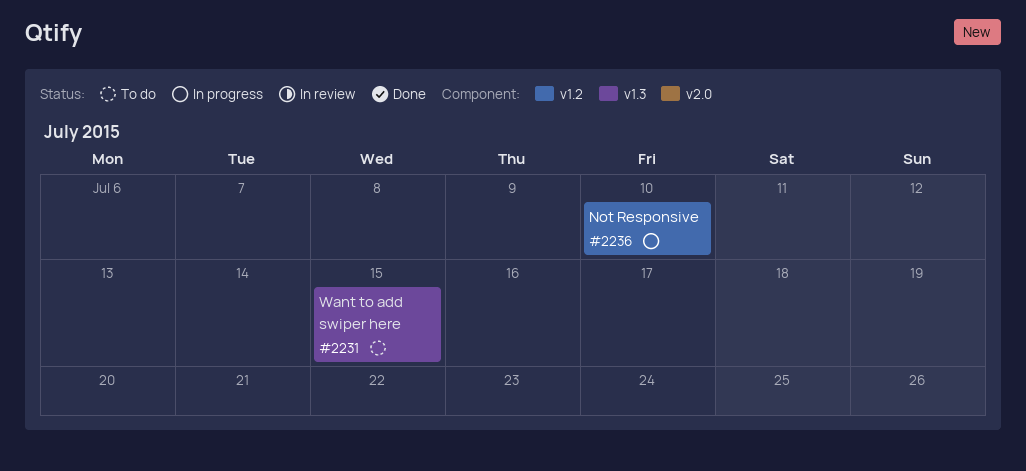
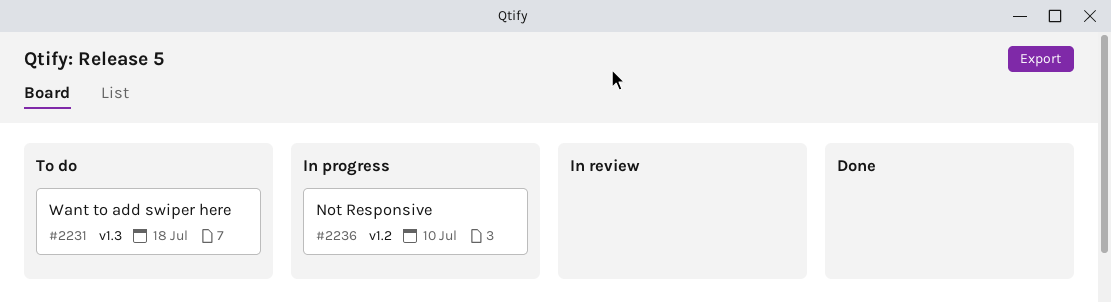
#2231, due: Jul 15 -> Jul 18

